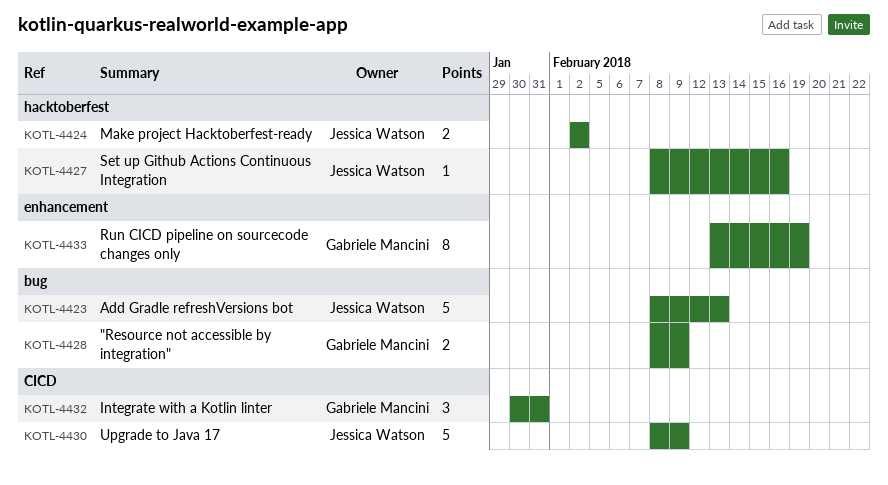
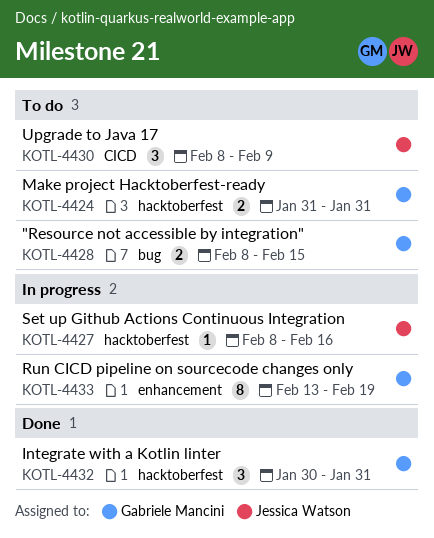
KOTL-4423: present -> none
KOTL-4424, owner: Jessica Watson -> Gabriele Mancini
KOTL-4424, start: Feb 2 -> Jan 31
KOTL-4424, due: Feb 2 -> Jan 31
KOTL-4428, due: Feb 9 -> Feb 15
KOTL-4430, estimate: 5 -> 3
KOTL-4432, label: CICD -> hacktoberfest

